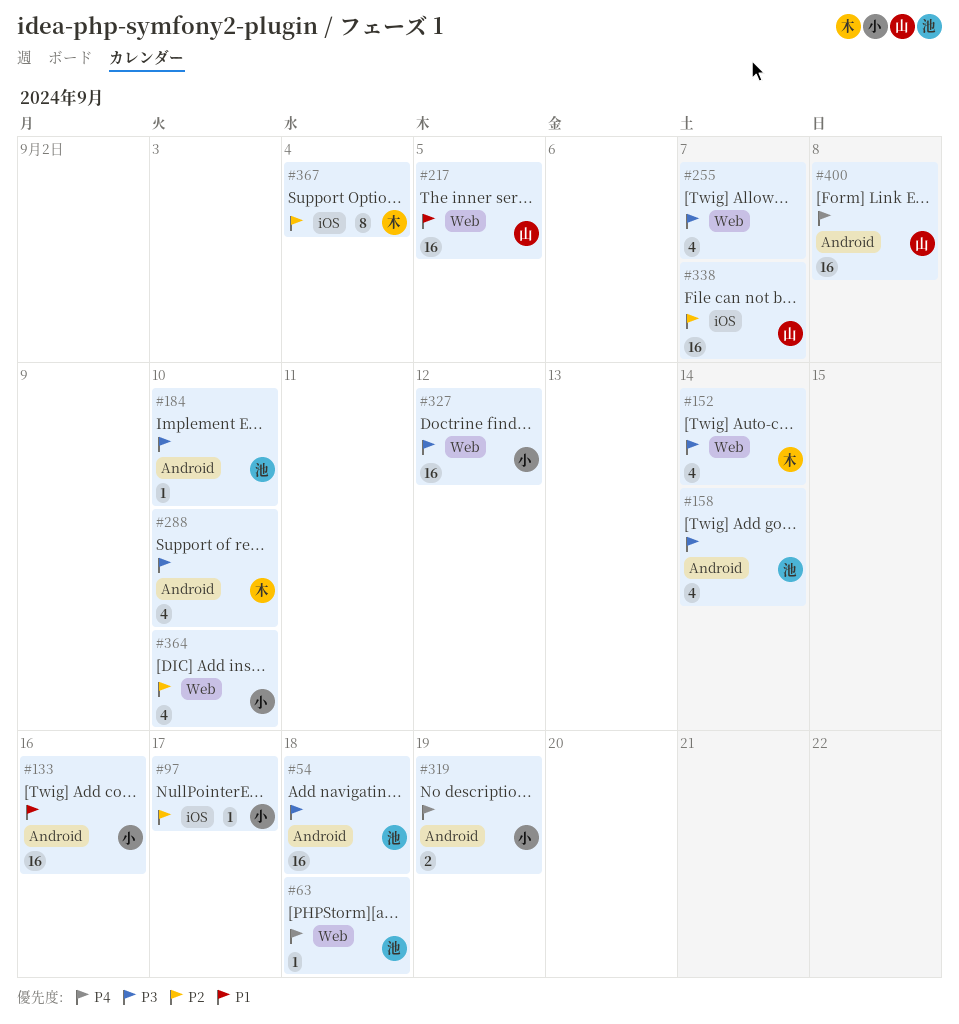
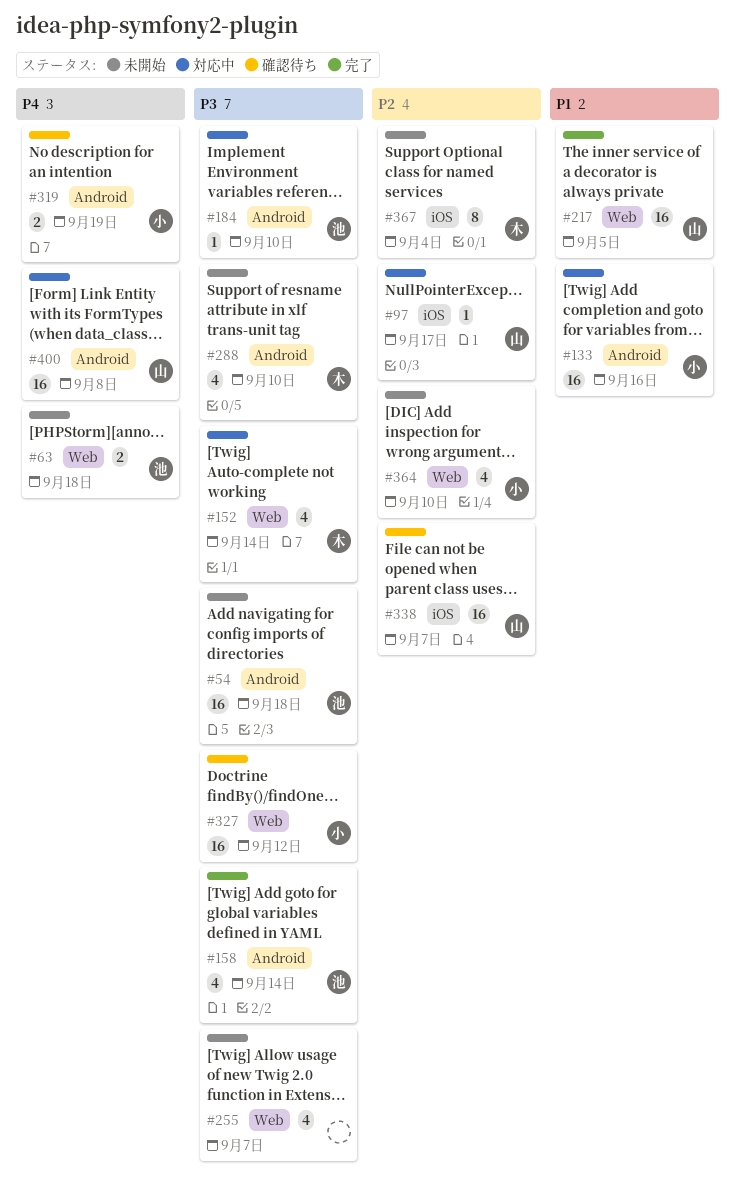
#63, estimate: 1 -> 2
#97, owner: 小 -> 山

